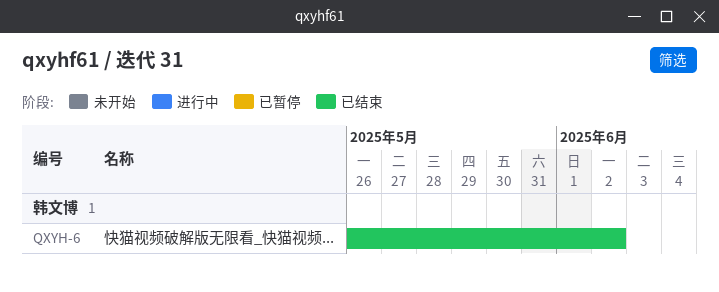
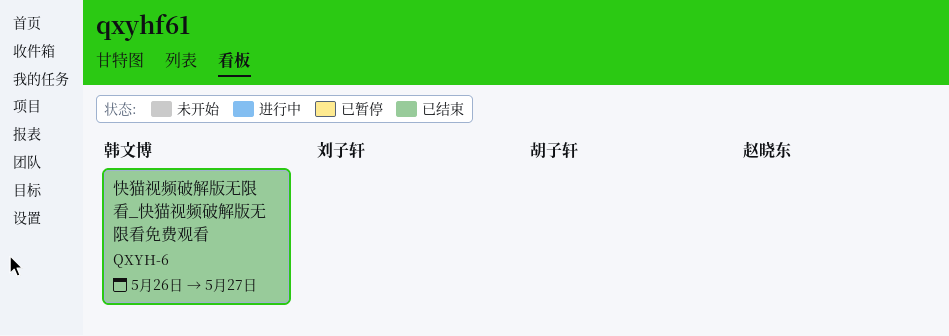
QXYH-6, due: Jun 2 -> May 27

